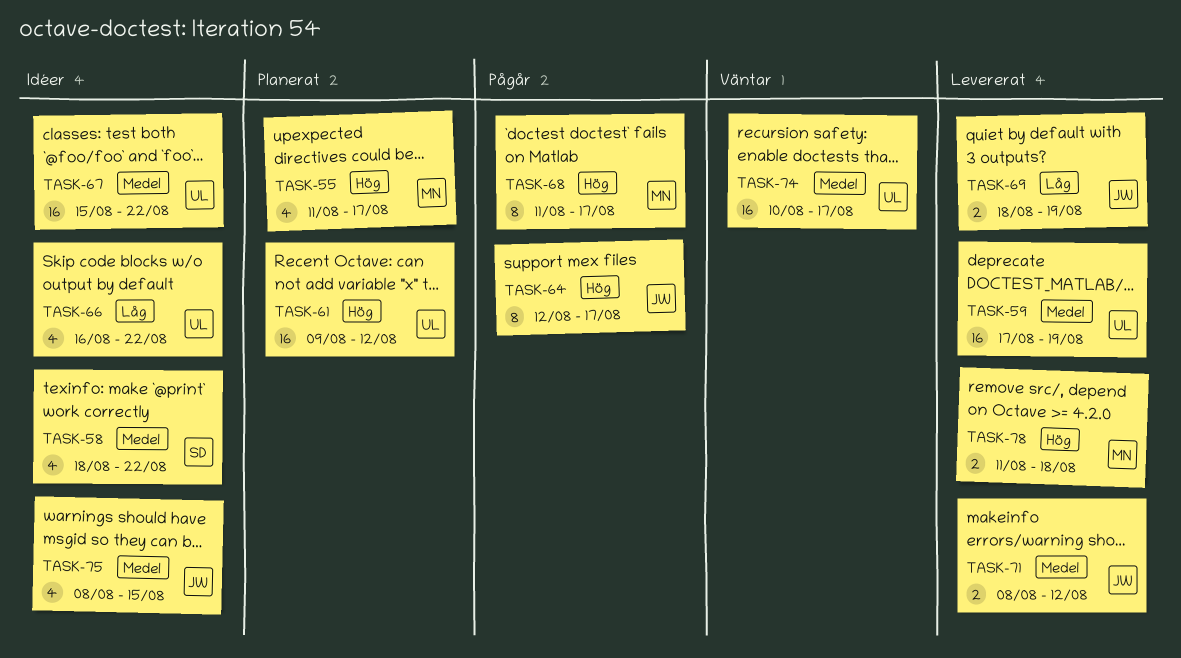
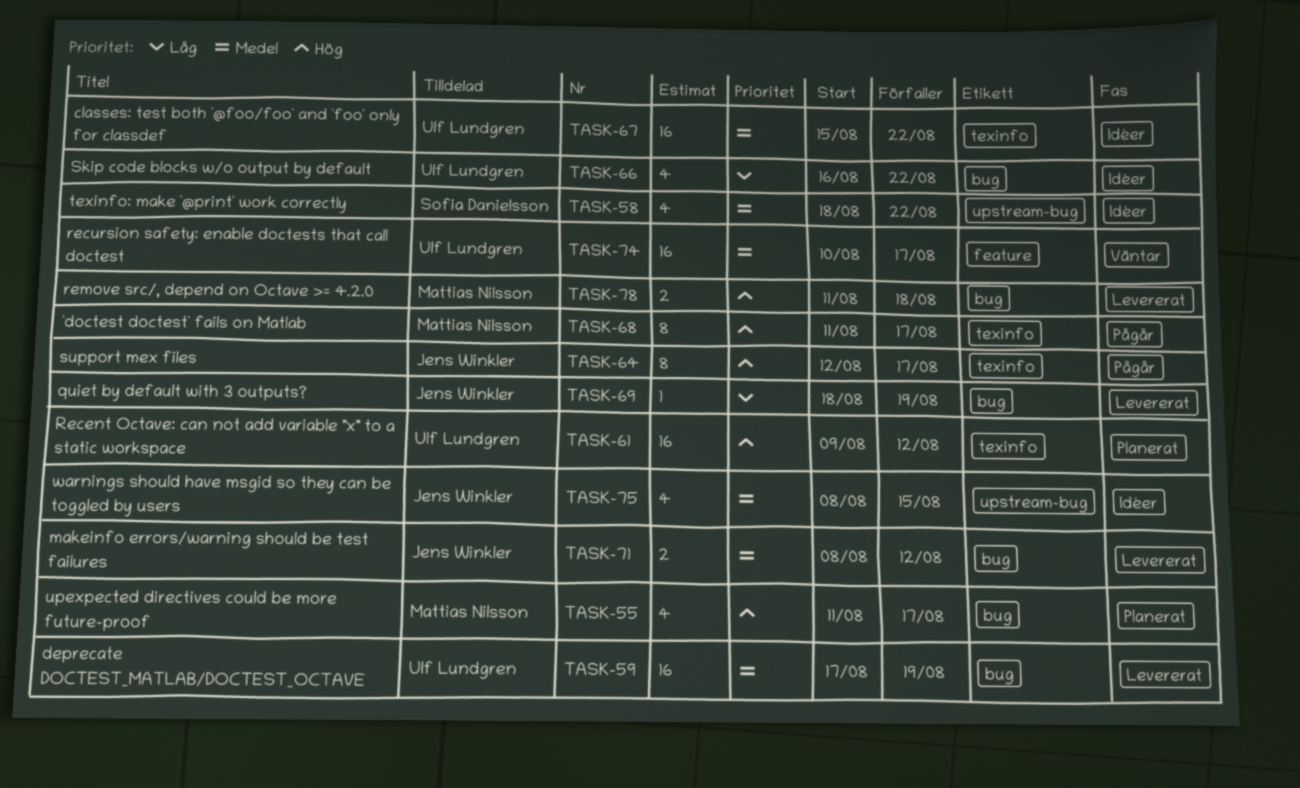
TASK-69, estimate: 2 -> 1

